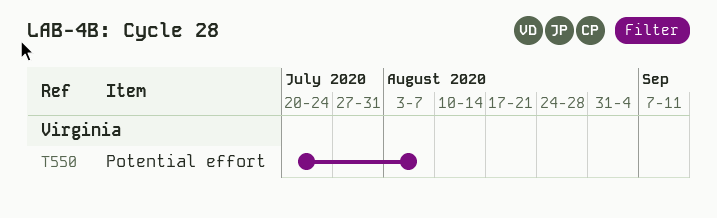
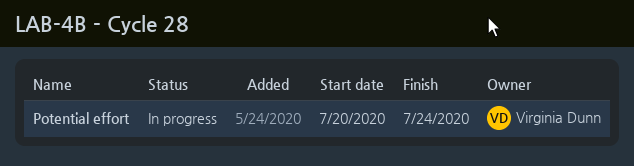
Potential effort, due: Aug 7 -> Jul 24

